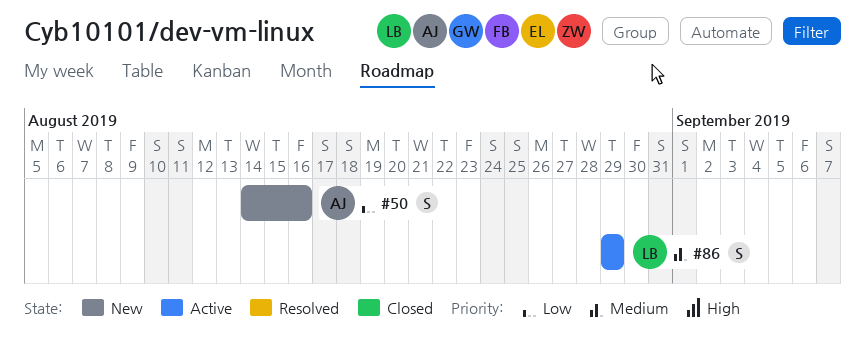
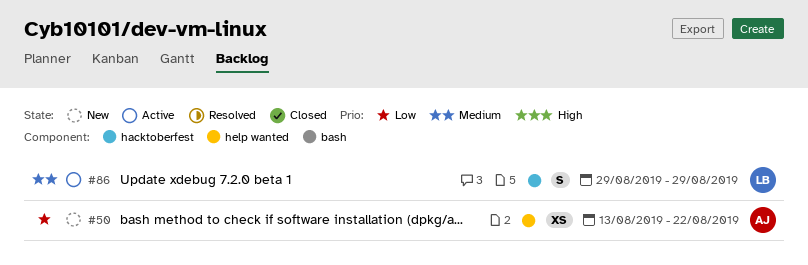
#50, estimate: S -> XS
#50, start: Aug 14 -> Aug 13
#50, due: Aug 16 -> Aug 22

